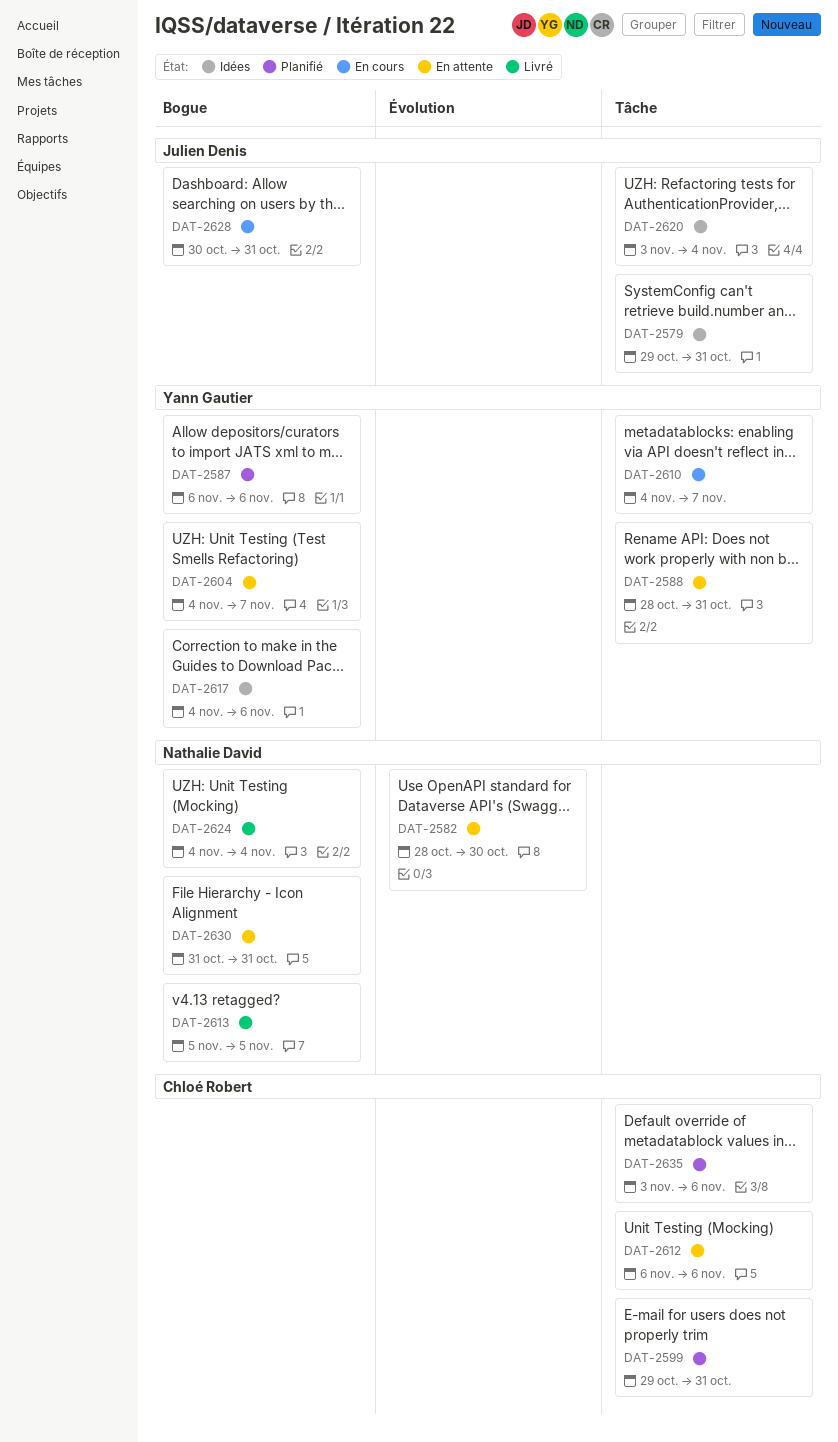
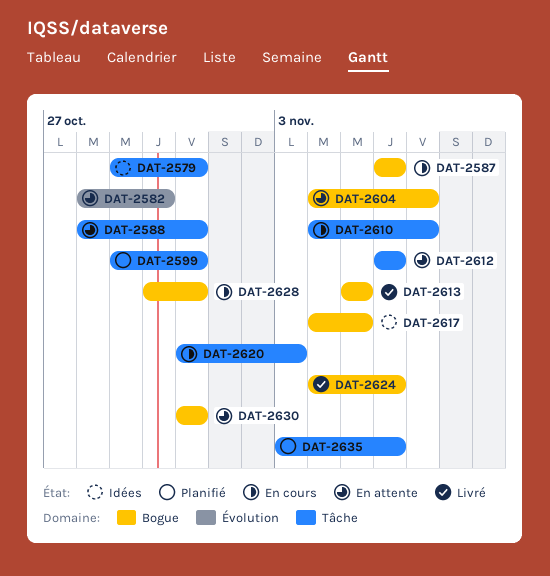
DAT-2587, status: Planifié -> En cours
DAT-2617, due: Nov 6 -> Nov 5
DAT-2620, status: Idées -> En cours
DAT-2620, start: Nov 3 -> Oct 31
DAT-2620, due: Nov 4 -> Nov 3
DAT-2624, due: Nov 4 -> Nov 6

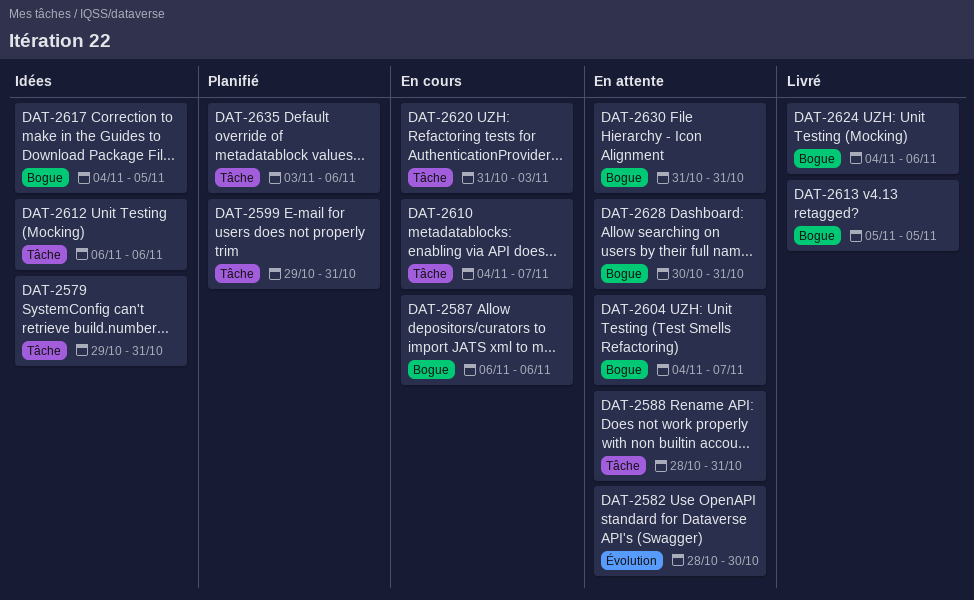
DAT-2612, status: En attente -> Idées
DAT-2628, status: En cours -> En attente

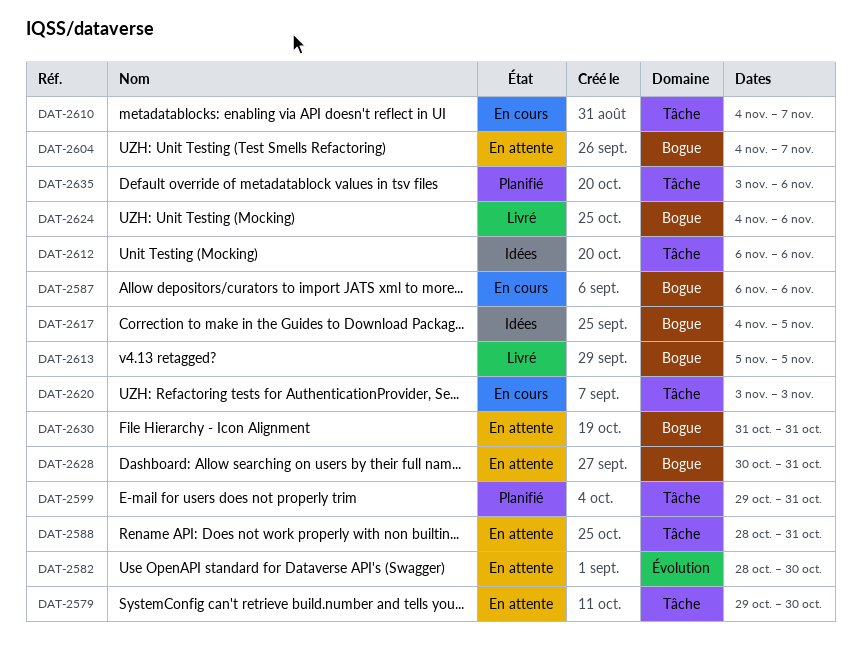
DAT-2579, status: Idées -> En attente
DAT-2579, due: Oct 31 -> Oct 30
DAT-2620, start: Oct 31 -> Nov 3

